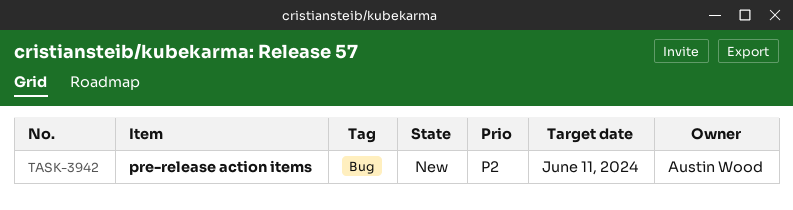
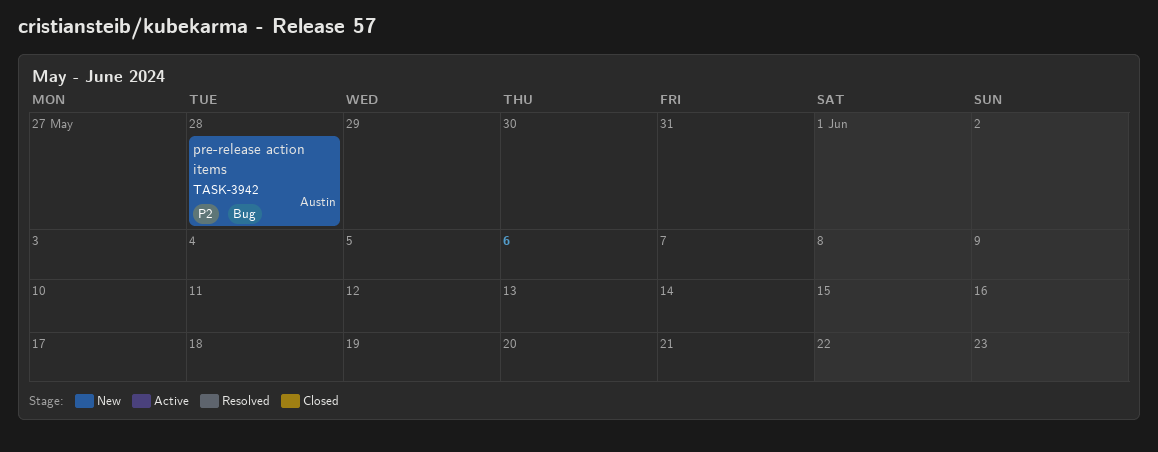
TASK-3942, due: Jun 11 -> May 28

